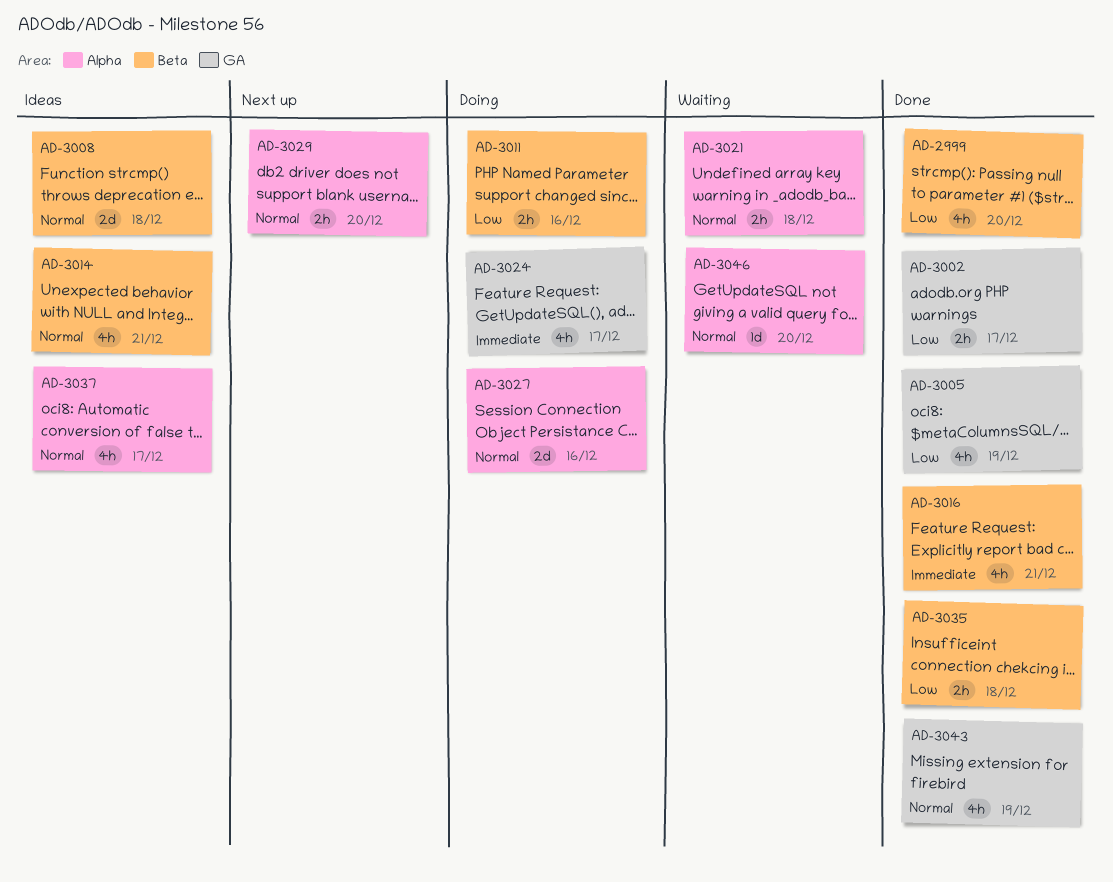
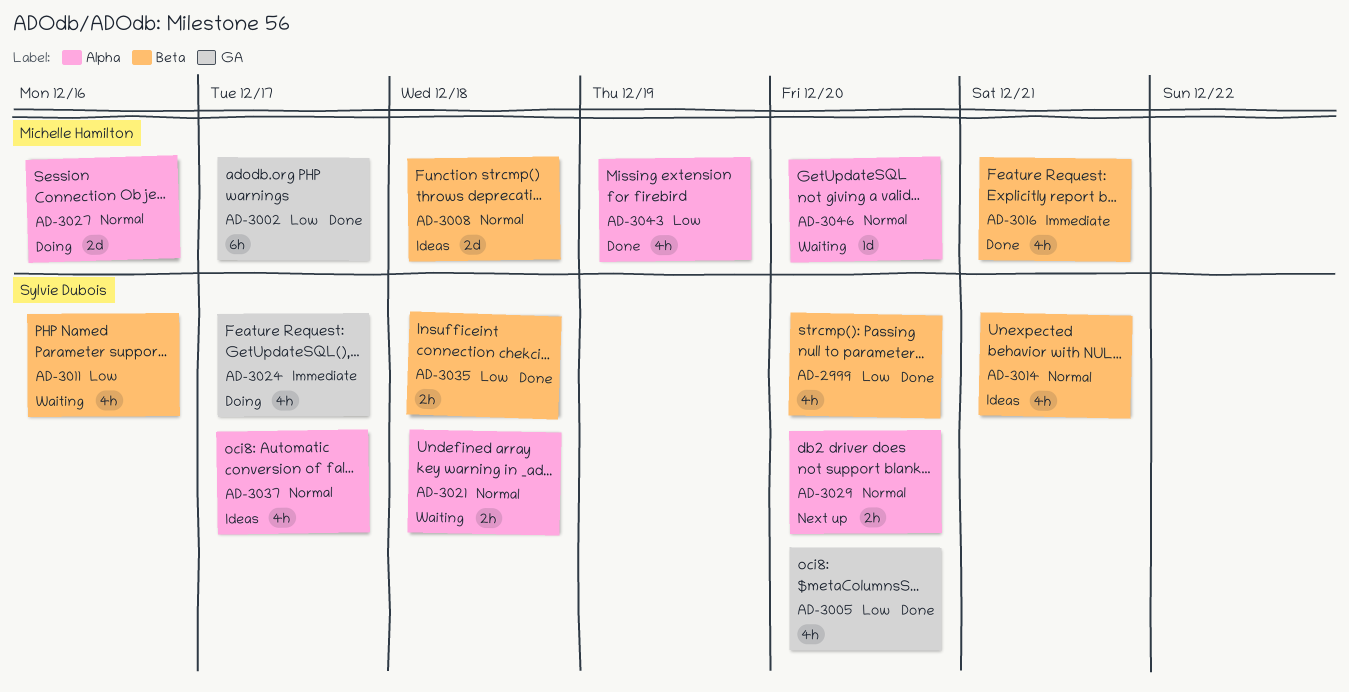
AD-3002, estimate: 2h -> 6h
AD-3005, due: Dec 19 -> Dec 20
AD-3011, status: Doing -> Waiting
AD-3011, estimate: 2h -> 4h
AD-3043, priority: Normal -> Low
AD-3043, label: GA -> Alpha

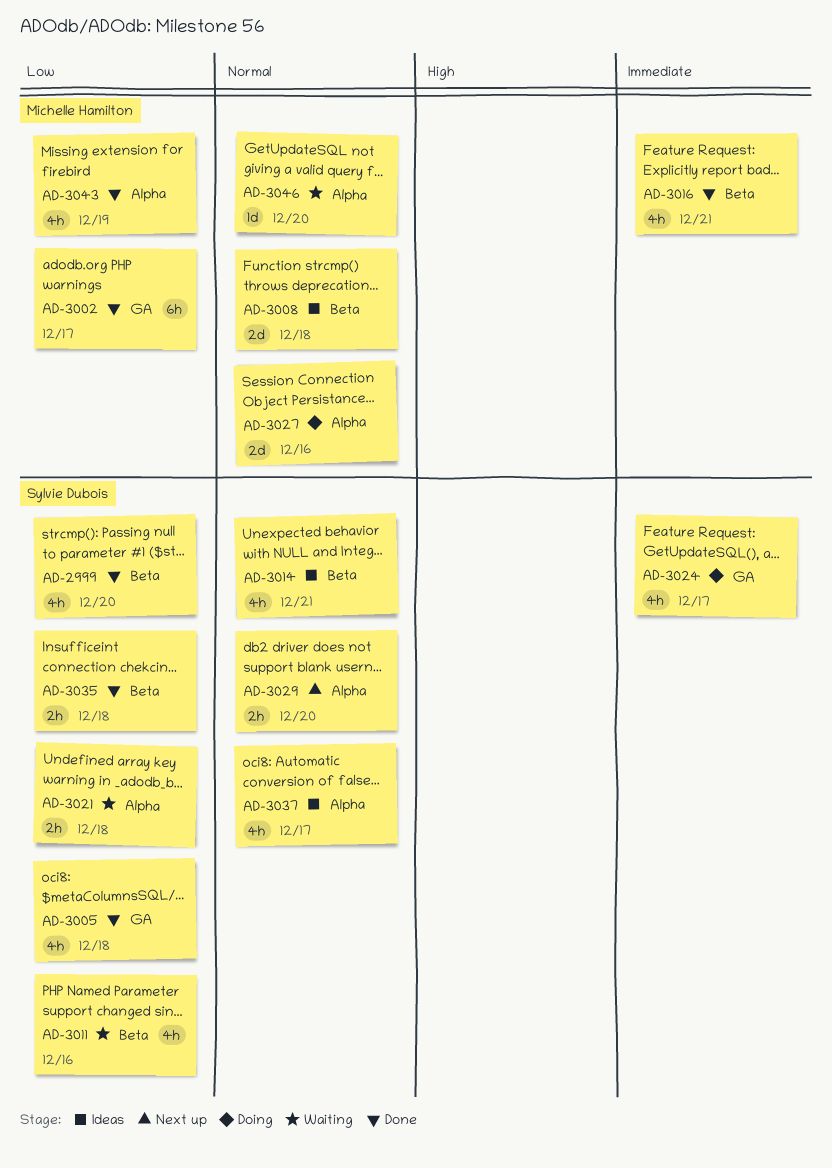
AD-3005, due: Dec 20 -> Dec 18
AD-3021, priority: Normal -> Low

